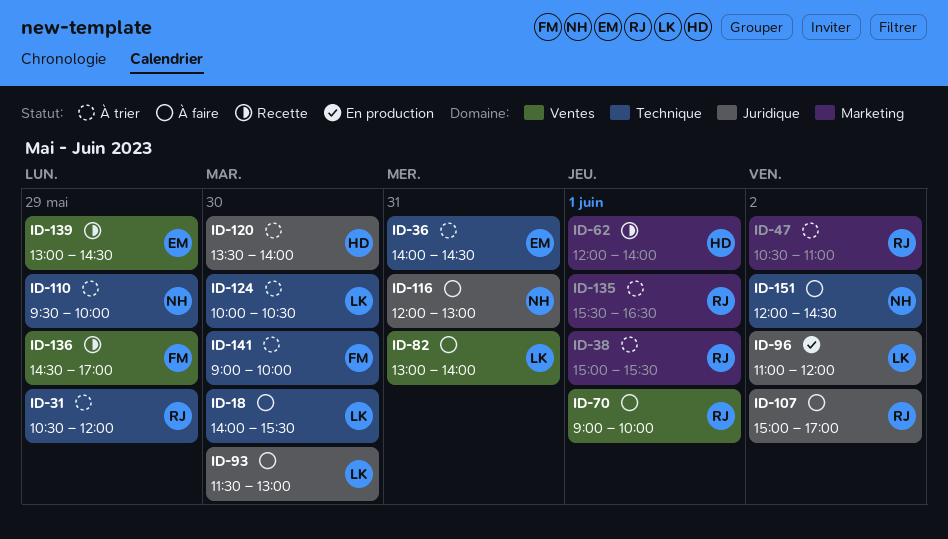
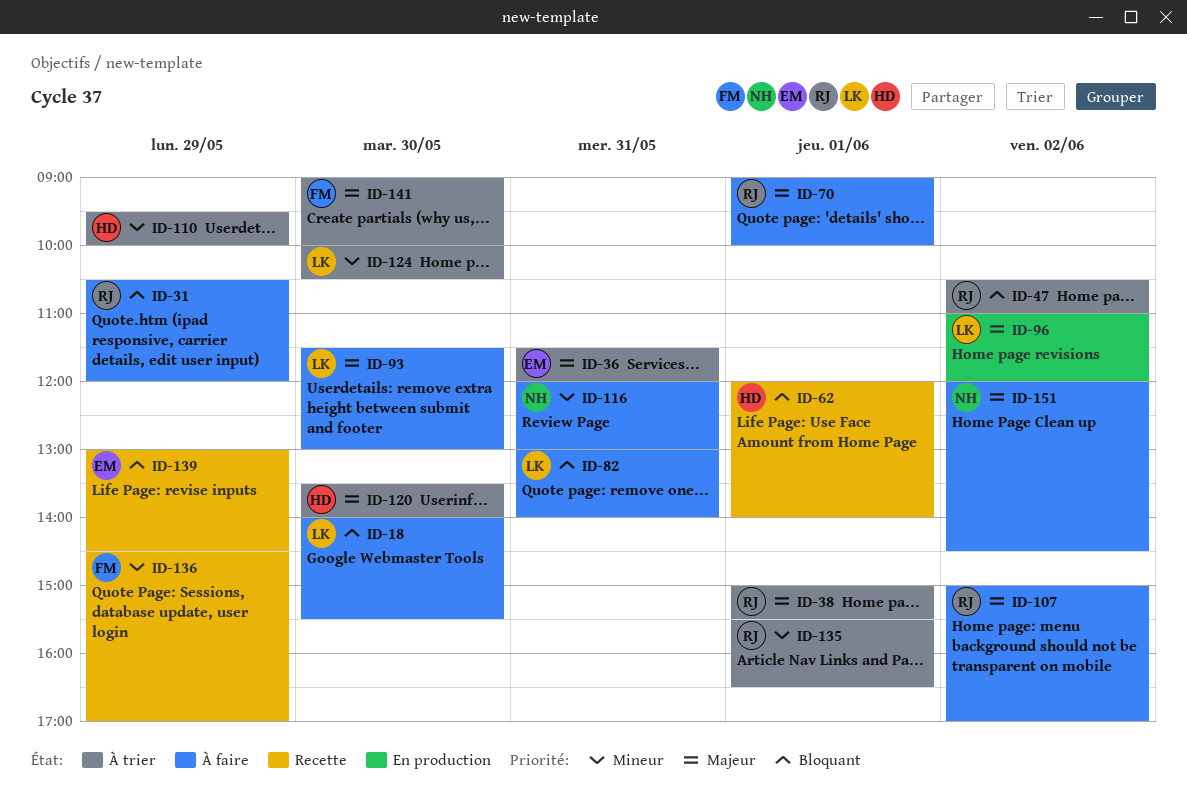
ID-31, status: À trier -> À faire
ID-36, begins: 14:00 -> 11:30
ID-36, ends: 14:30 -> 12:00
ID-110, owner: NH -> HD

